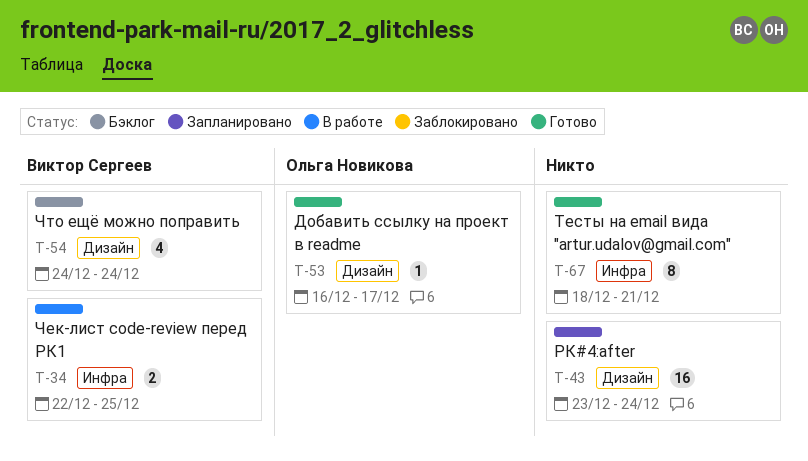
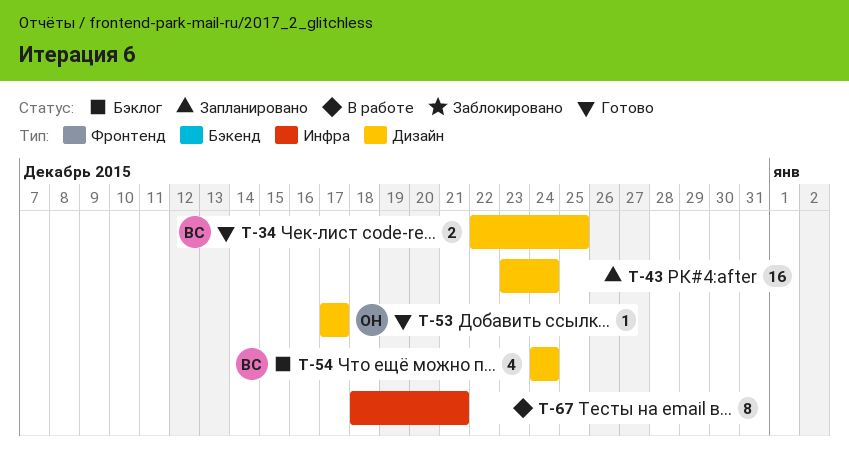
T-34, status: В работе -> Готово
T-34, label: Инфра -> Дизайн
T-53, start: Dec 16 -> Dec 17
T-67, status: Готово -> В работе

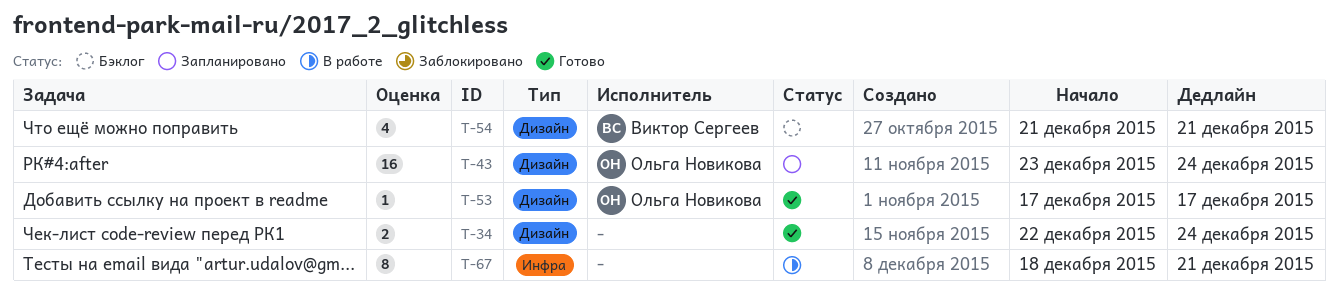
T-34, owner: Виктор Сергеев -> none
T-34, due: Dec 25 -> Dec 24
T-43, owner: none -> Ольга Новикова
T-54, start: Dec 24 -> Dec 21
T-54, due: Dec 24 -> Dec 21

